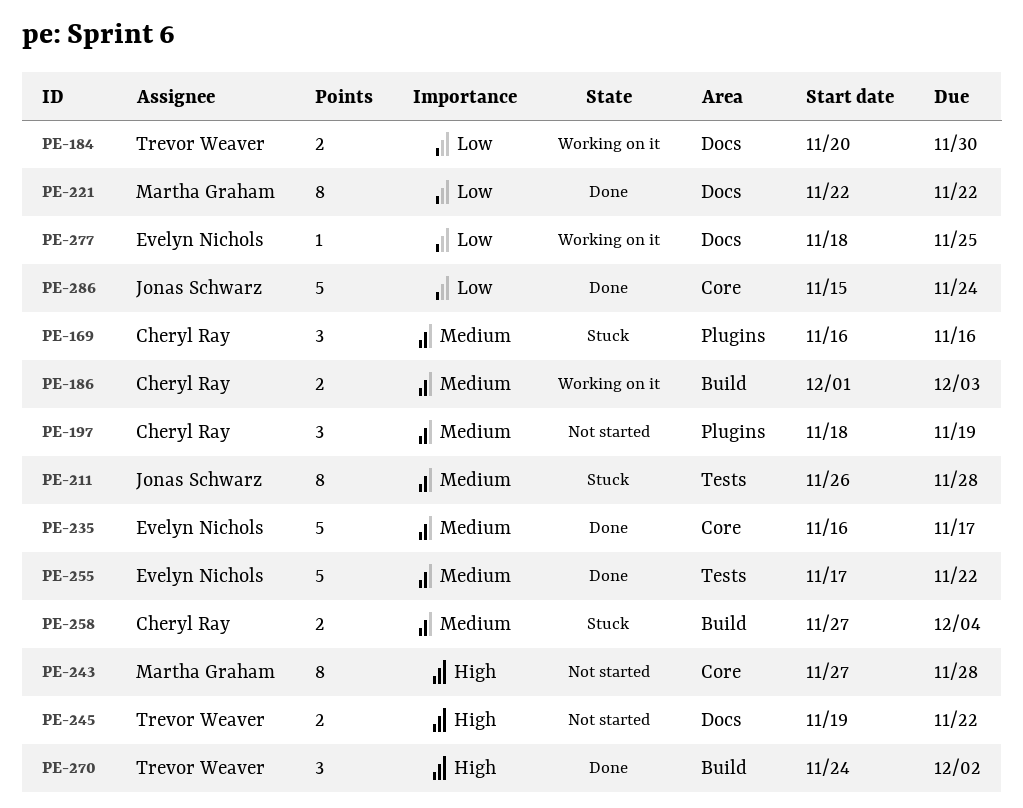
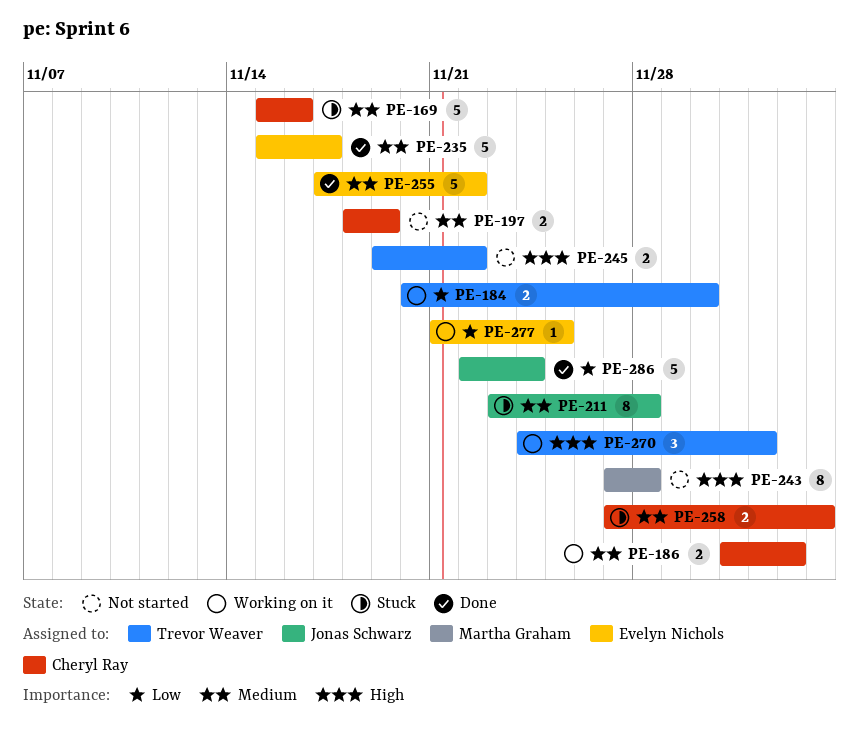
PE-169, estimate: 3 -> 5
PE-169, start: Nov 16 -> Nov 15
PE-197, estimate: 3 -> 2
PE-211, start: Nov 26 -> Nov 23
PE-221: present -> none
PE-235, start: Nov 16 -> Nov 15
PE-270, status: Done -> Working on it
PE-277, start: Nov 18 -> Nov 21
PE-286, start: Nov 15 -> Nov 22

